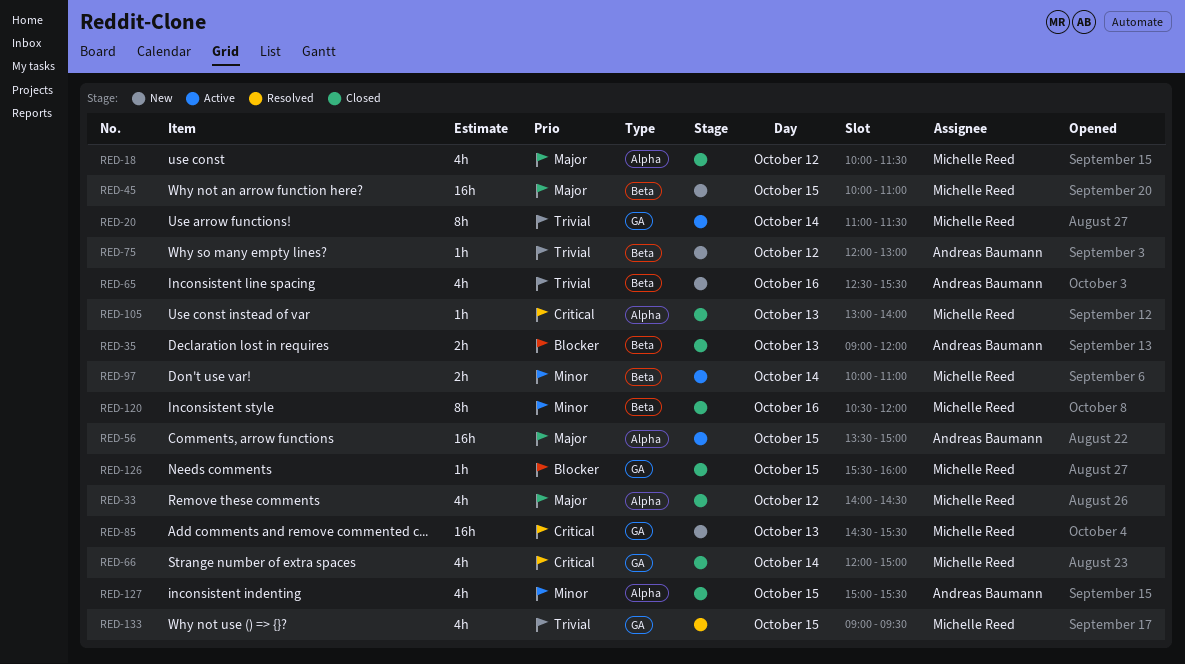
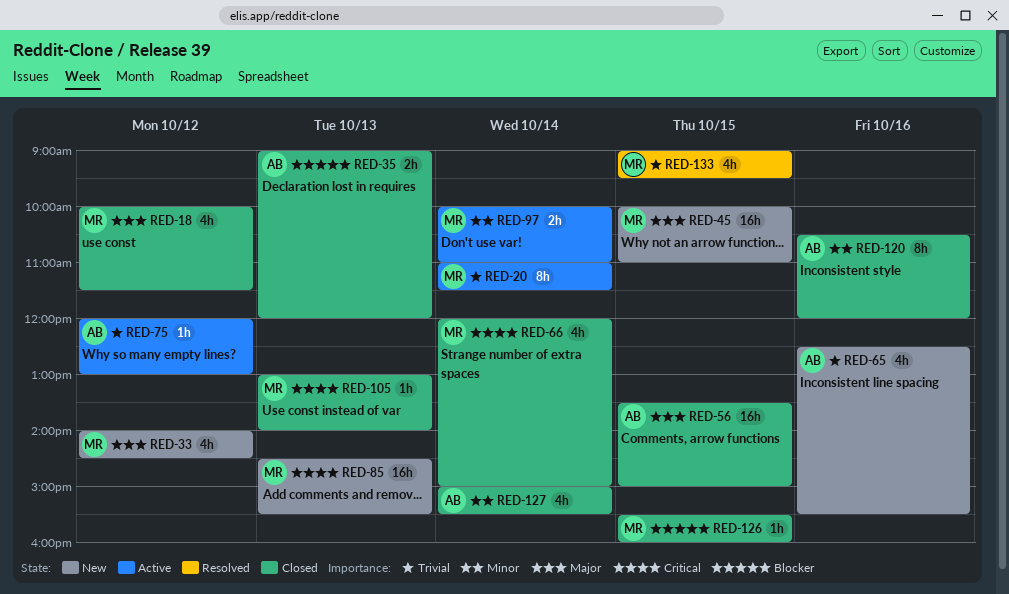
RED-33, status: Closed -> New
RED-56, status: Active -> Closed
RED-75, status: New -> Active
RED-120, owner: Michelle Reed -> Andreas Baumann
RED-127, day: Oct 15 -> Oct 14

